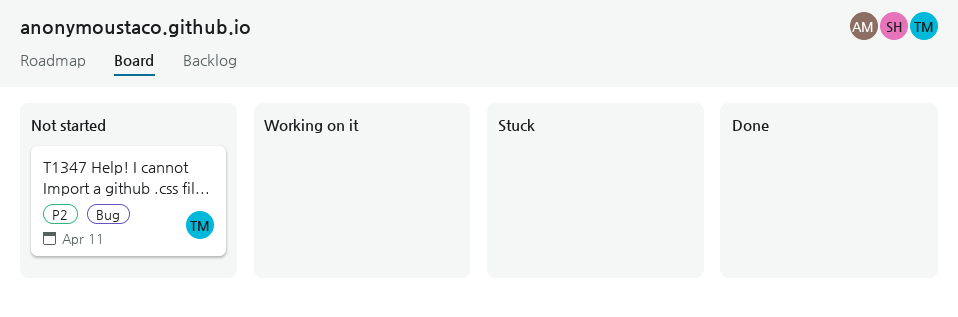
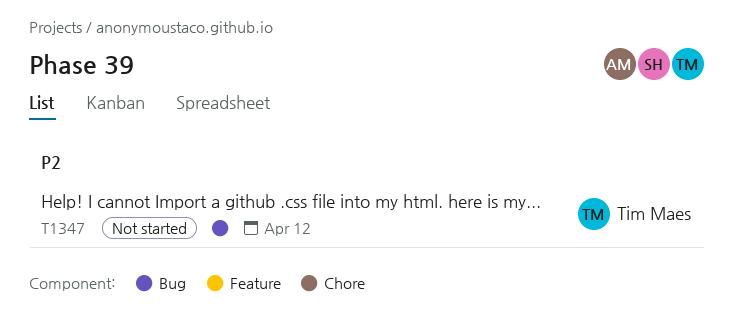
T1347, due: Apr 11 -> Apr 12

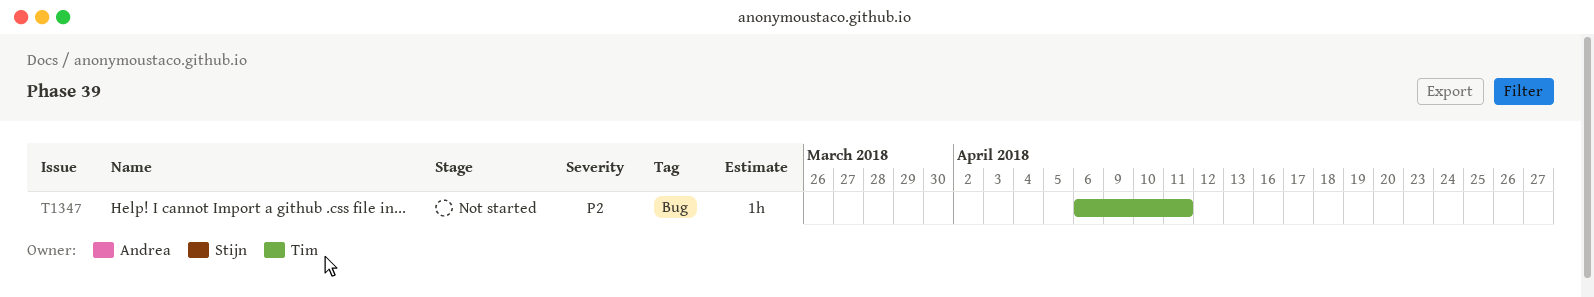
T1347, due: Apr 12 -> Apr 11

